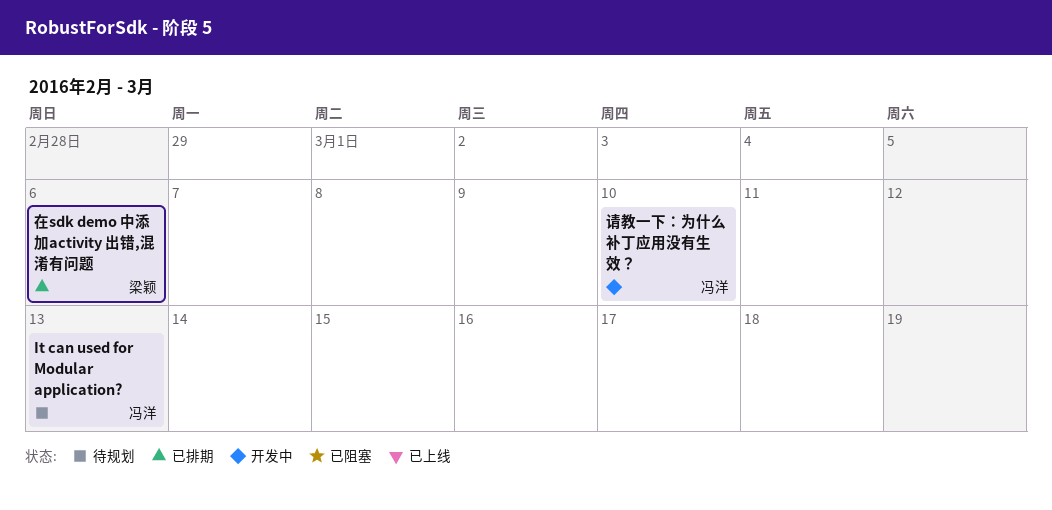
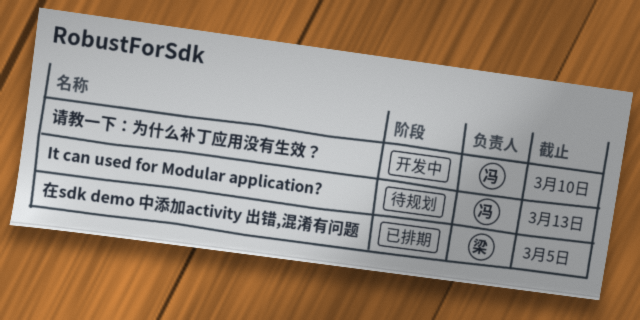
在sdk demo 中添加activity 出错,混淆有问题, due: Mar 6 -> Mar 5

